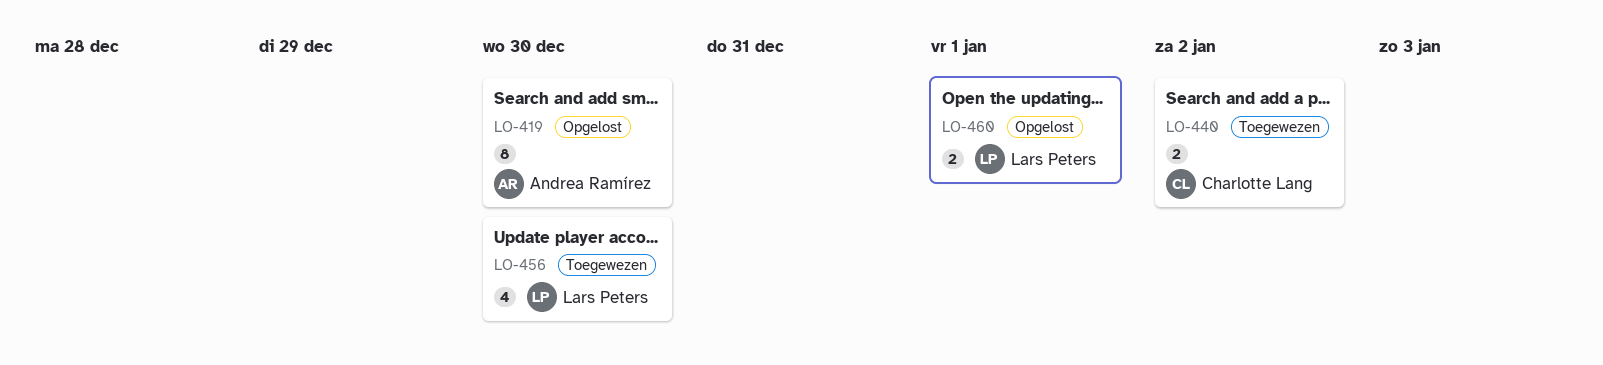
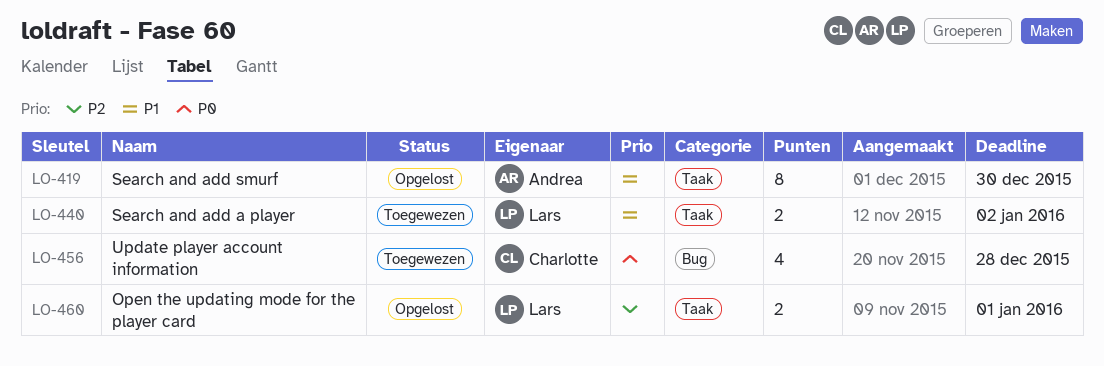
LO-440, owner: Charlotte Lang -> Lars Peters
LO-456, owner: Lars Peters -> Charlotte Lang
LO-456, due: Dec 30 -> Dec 28

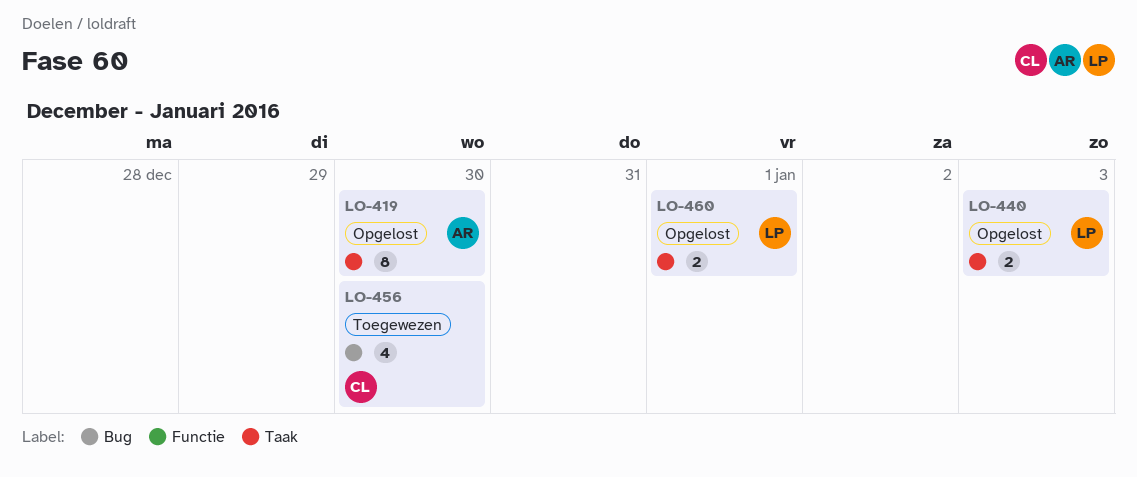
LO-440, status: Toegewezen -> Opgelost
LO-440, due: Jan 2 -> Jan 3
LO-456, due: Dec 28 -> Dec 30

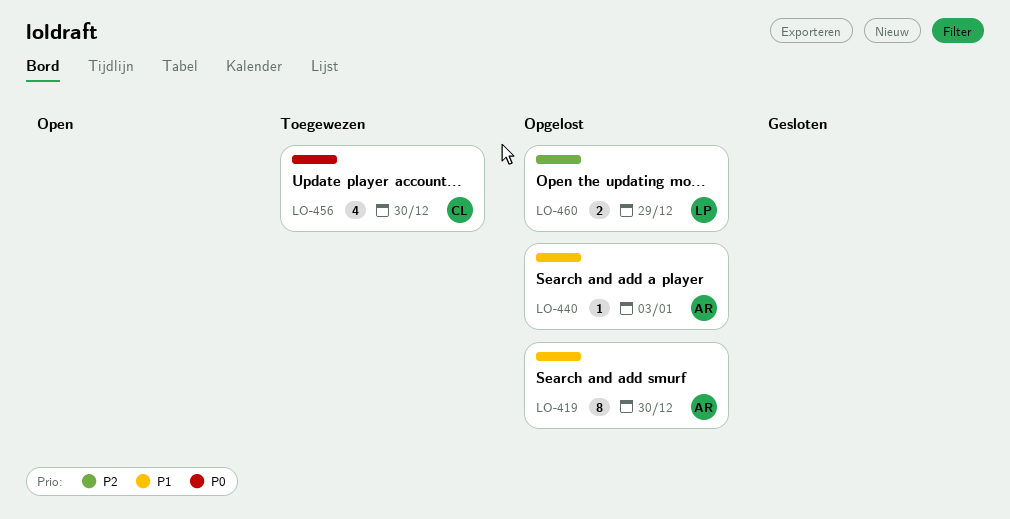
LO-440, owner: LP -> AR
LO-440, estimate: 2 -> 1
LO-460, due: Jan 1 -> Dec 29

